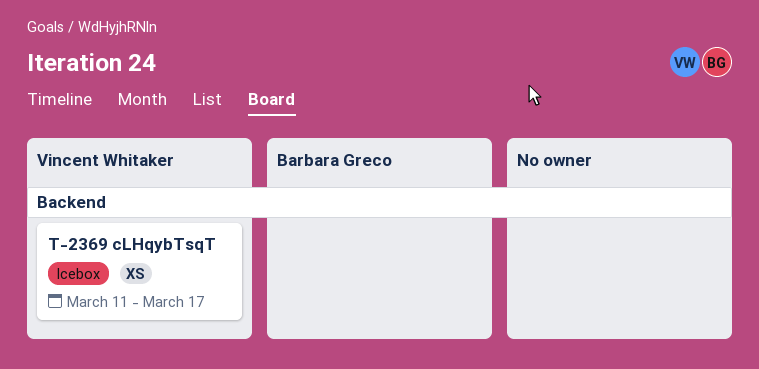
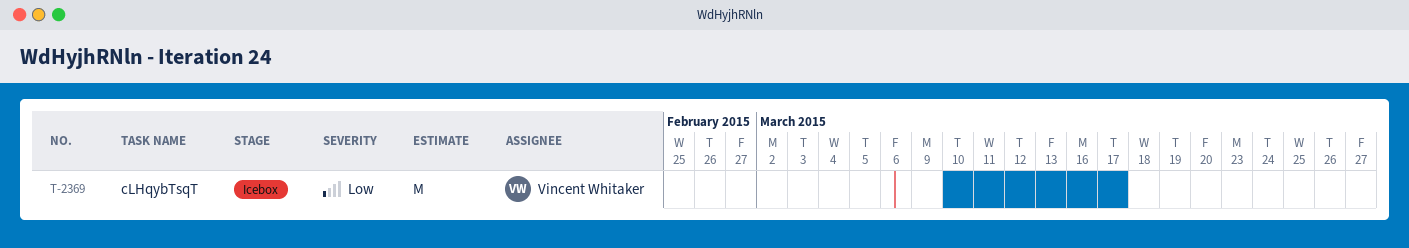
T-2369, estimate: XS -> M
T-2369, start: Mar 11 -> Mar 10

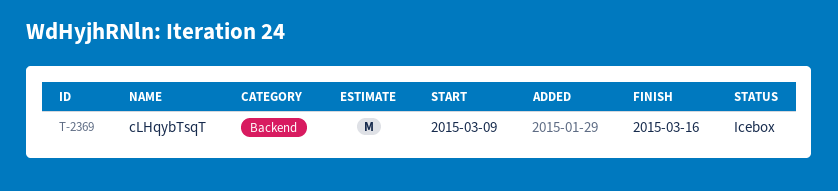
T-2369, start: Mar 10 -> Mar 9
T-2369, due: Mar 17 -> Mar 16

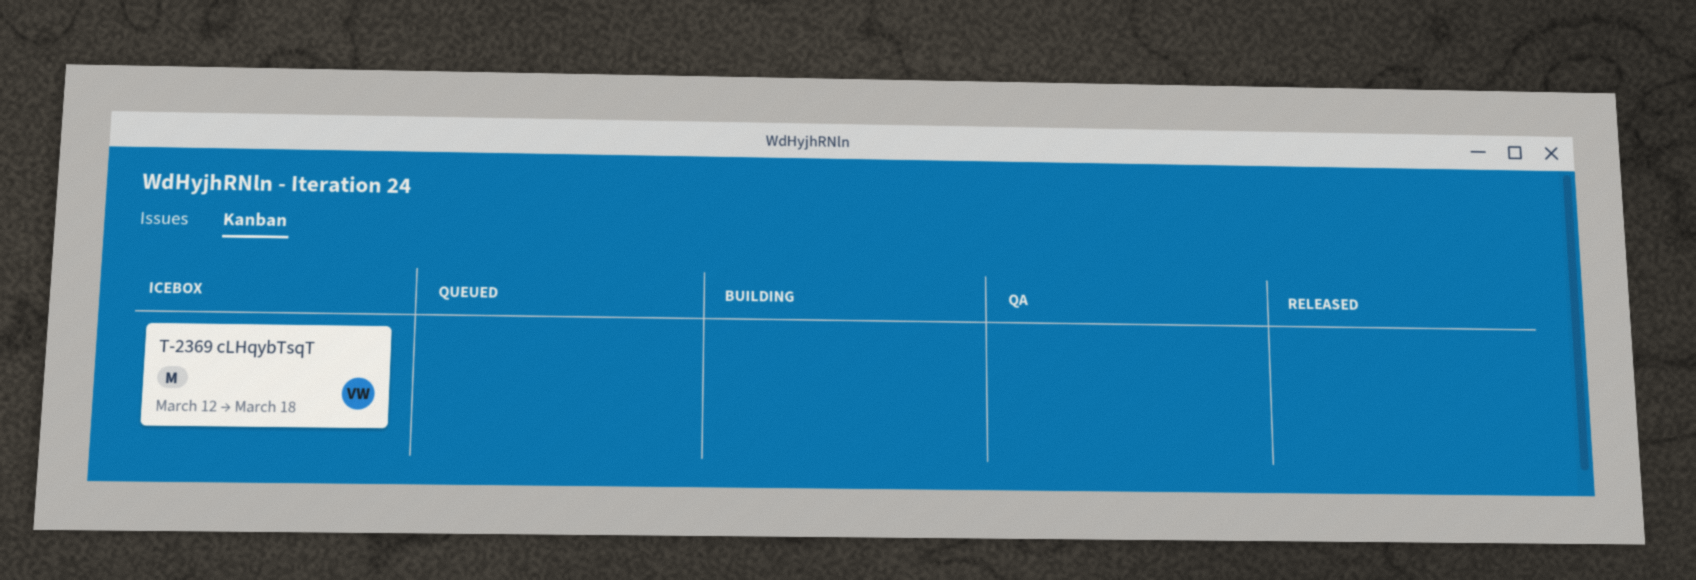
T-2369, start: Mar 9 -> Mar 12
T-2369, due: Mar 16 -> Mar 18

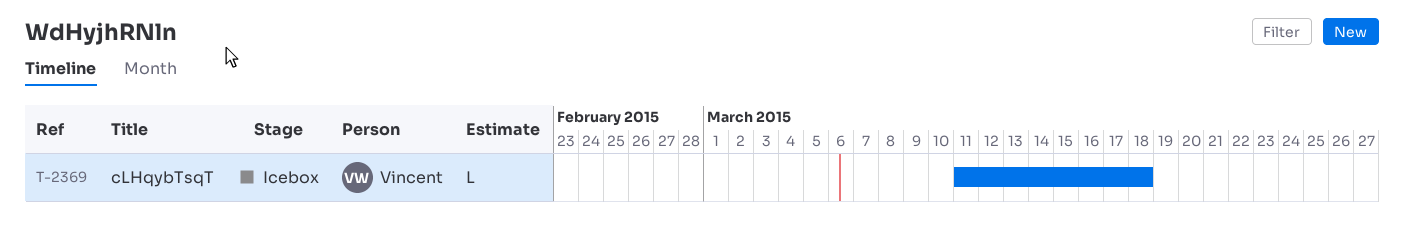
T-2369, estimate: M -> L
T-2369, start: Mar 12 -> Mar 11

